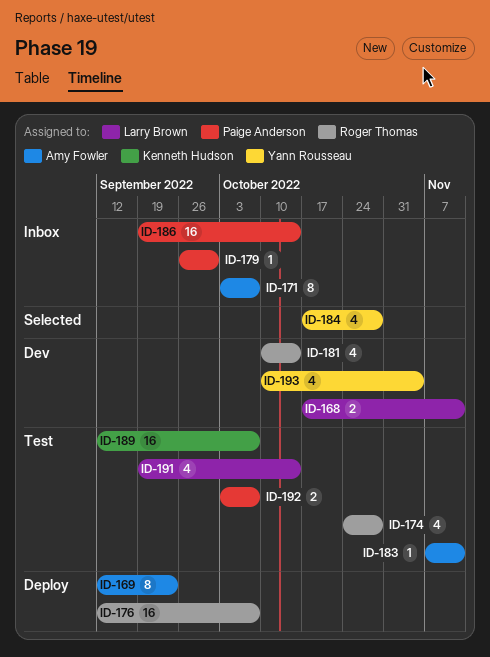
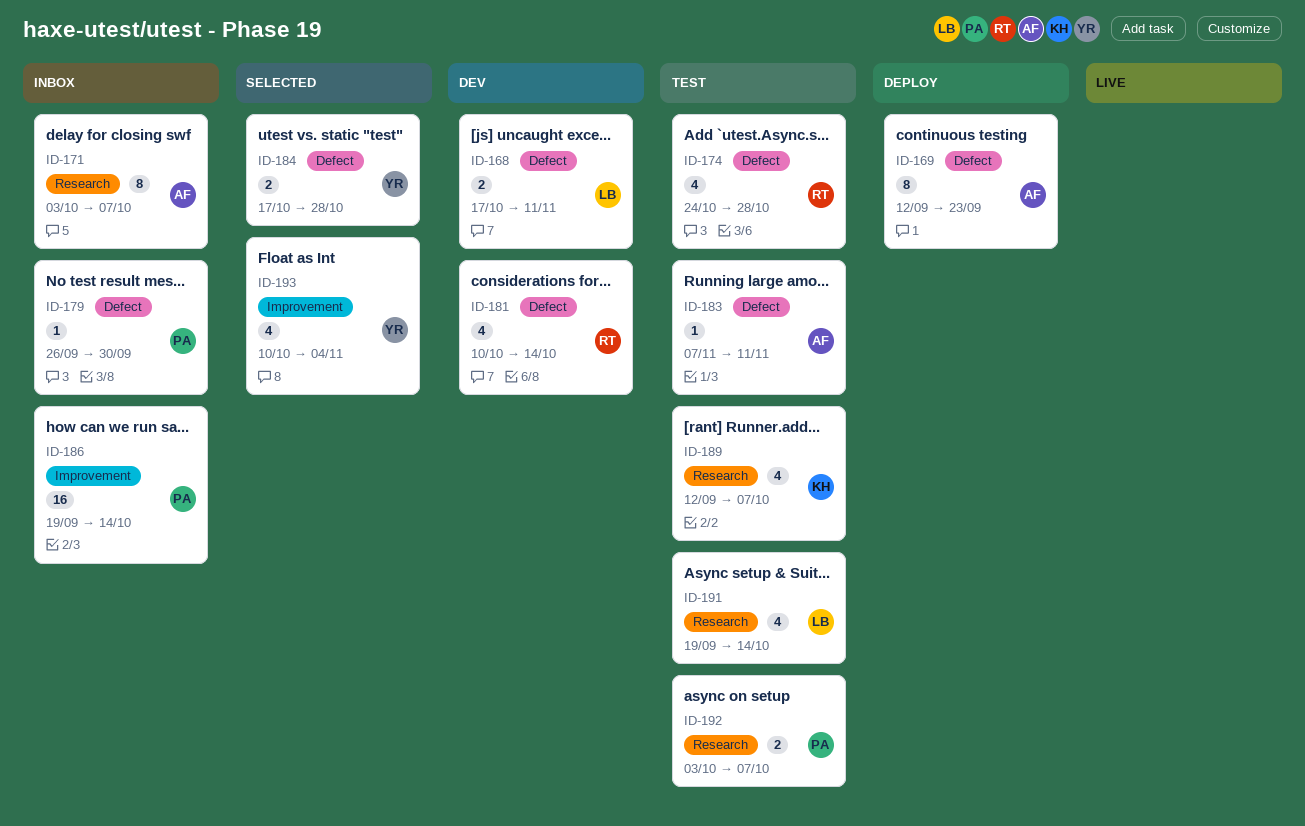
ID-176: present -> none
ID-184, estimate: 4 -> 2
ID-189, estimate: 16 -> 4
ID-193, status: Dev -> Selected

